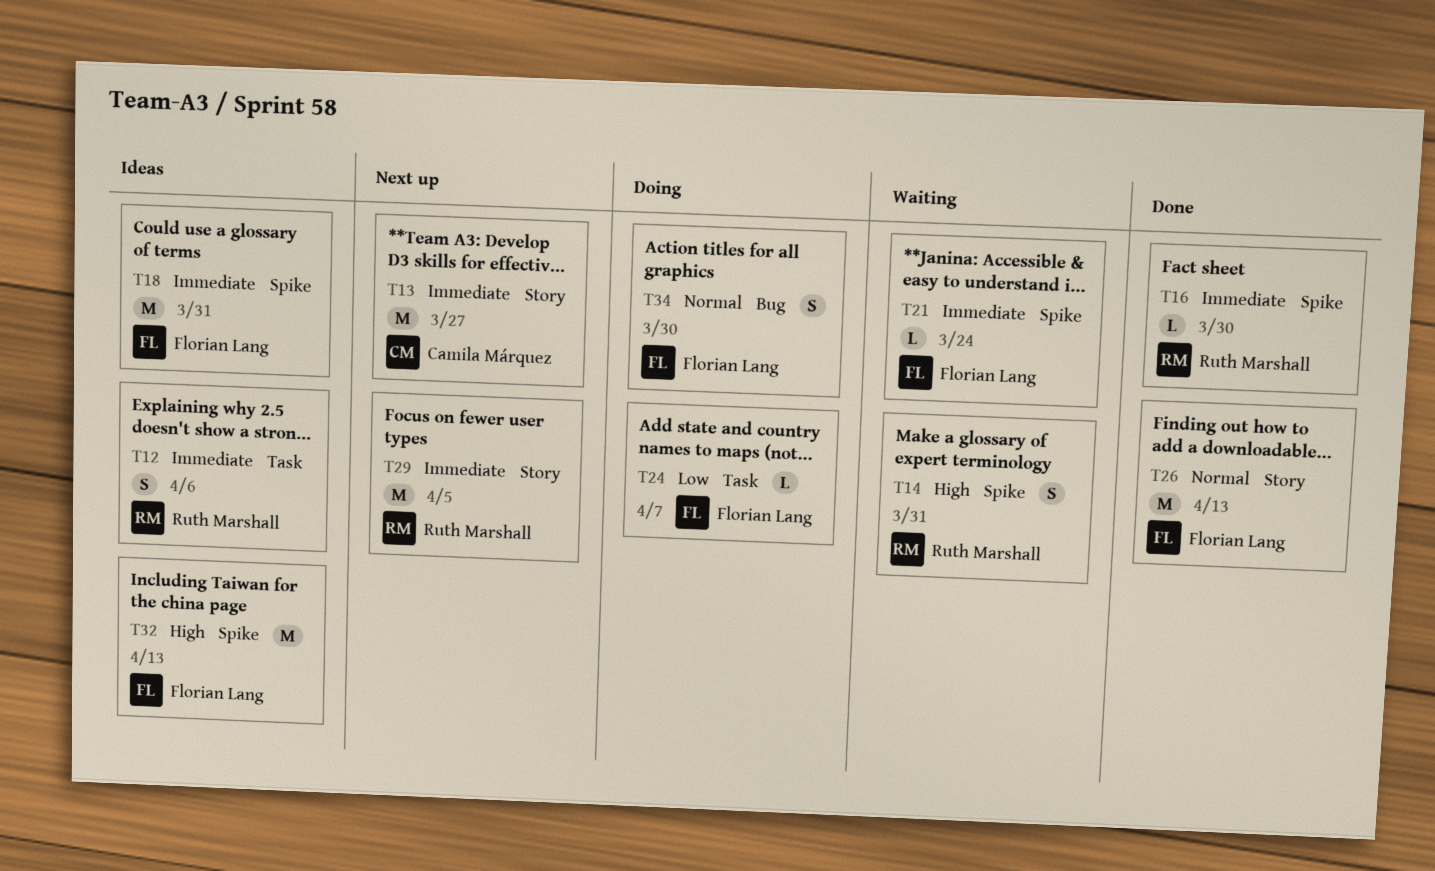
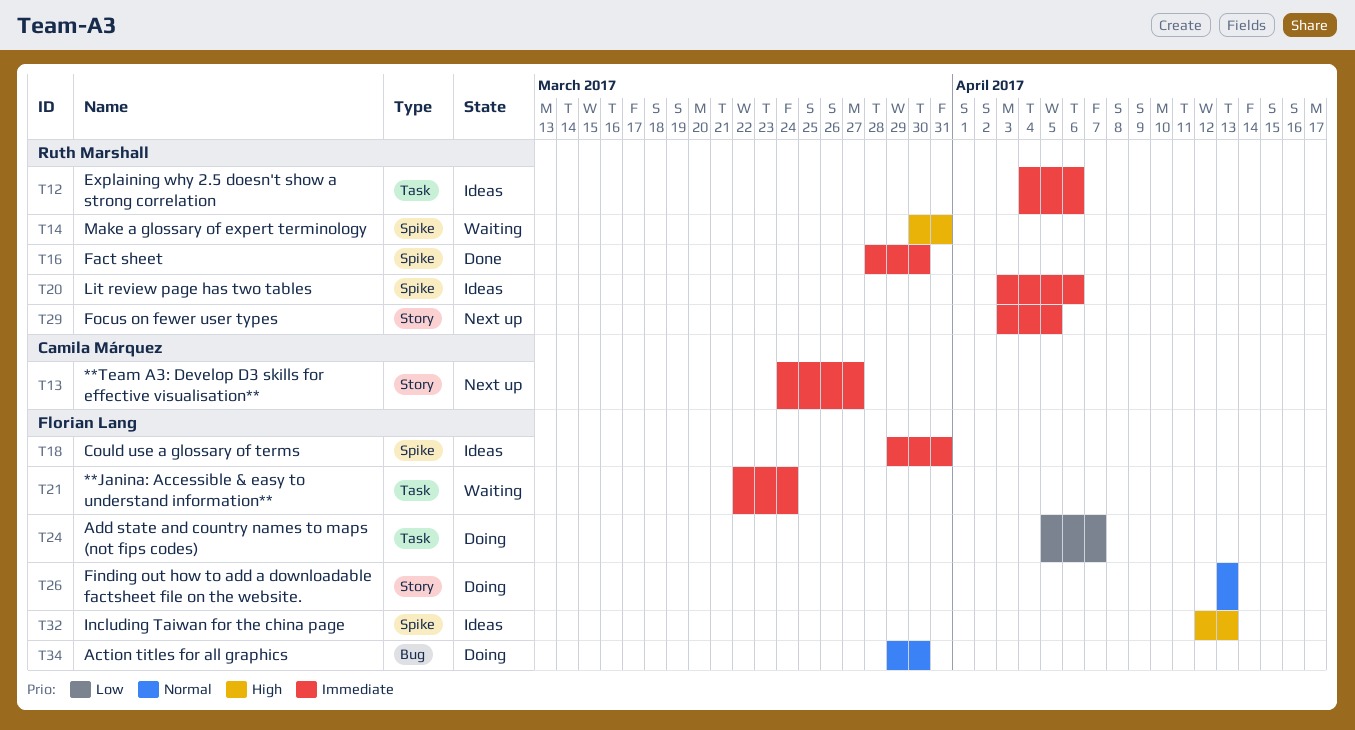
T20: none -> present
T21, label: Spike -> Task
T26, status: Done -> Doing

